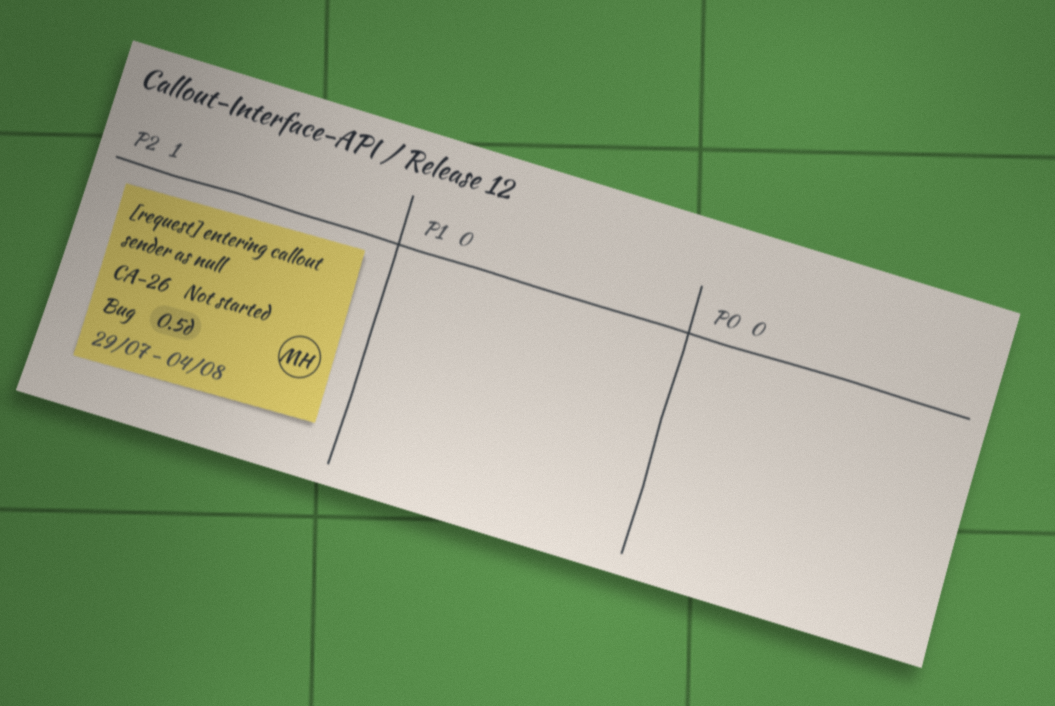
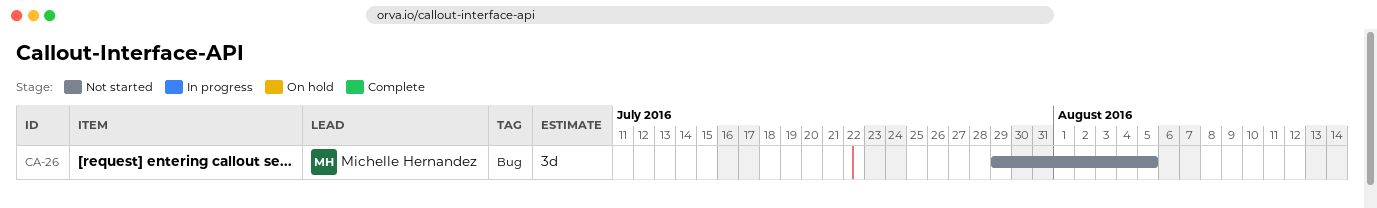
CA-26, estimate: 0.5d -> 3d
CA-26, due: Aug 4 -> Aug 5

